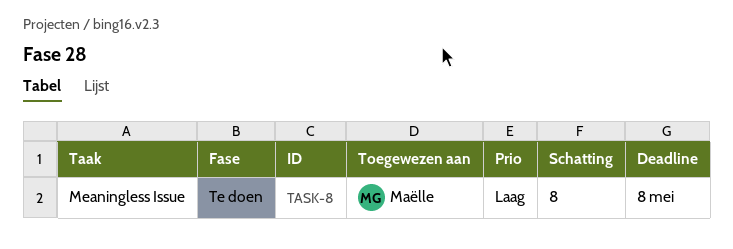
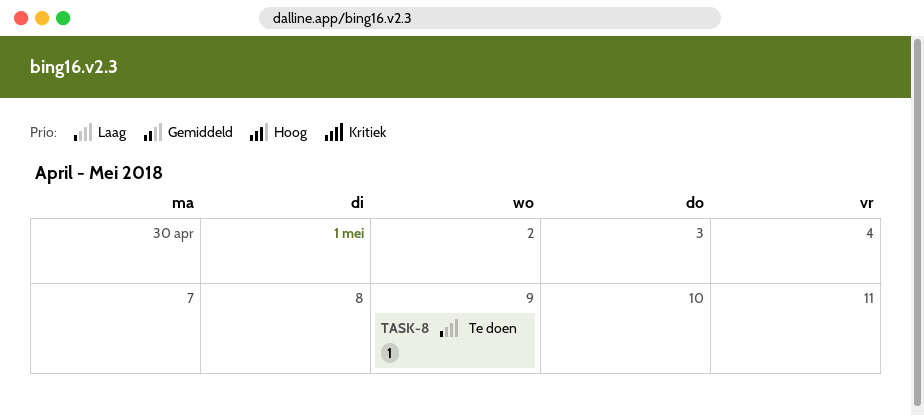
TASK-8, estimate: 8 -> 1
TASK-8, due: May 8 -> May 9

